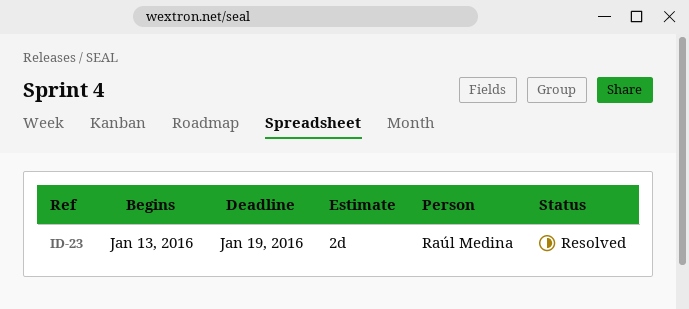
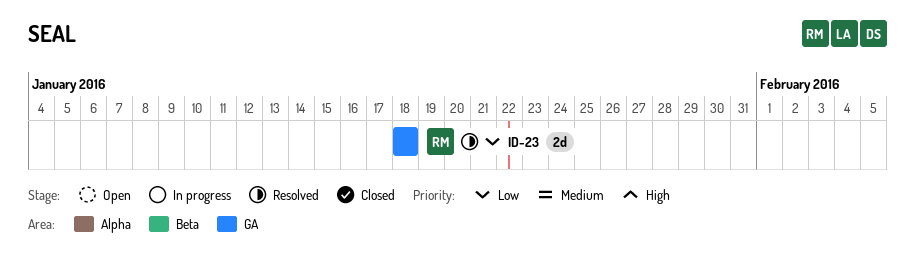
ID-23, start: Jan 13 -> Jan 18
ID-23, due: Jan 19 -> Jan 18

